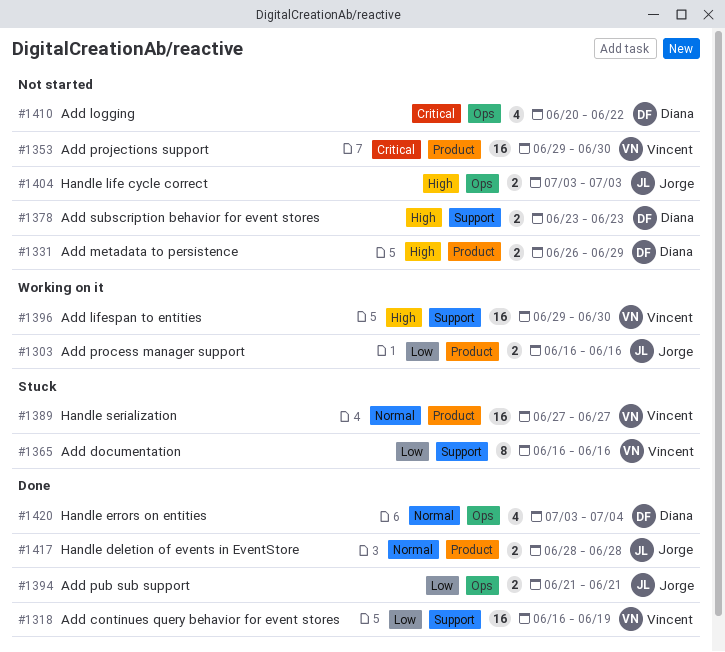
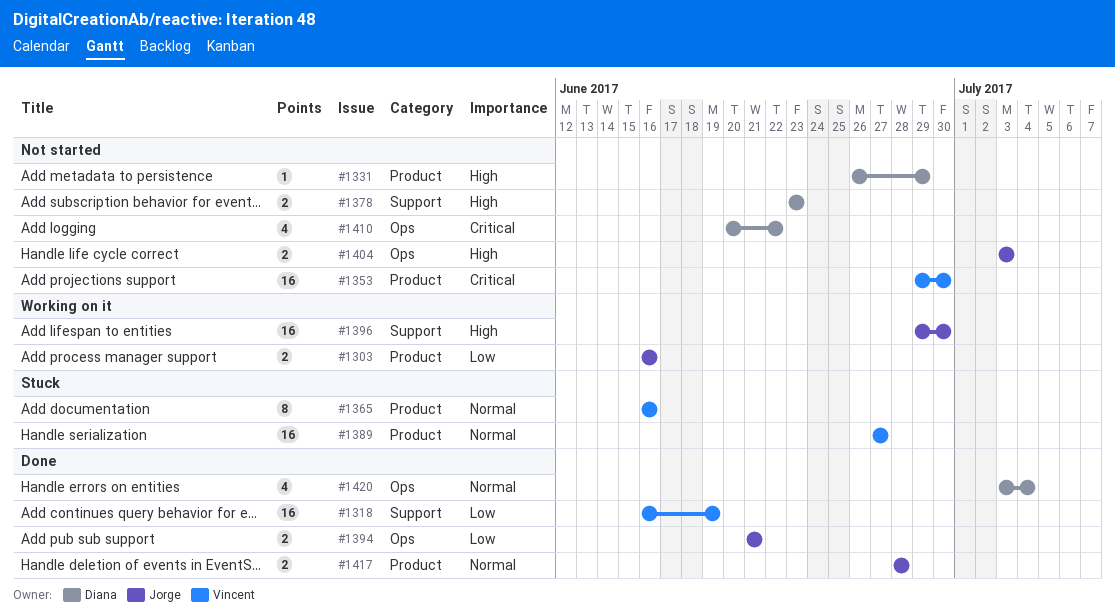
#1331, estimate: 2 -> 1
#1365, priority: Low -> Normal
#1365, label: Support -> Product
#1396, owner: Vincent -> Jorge

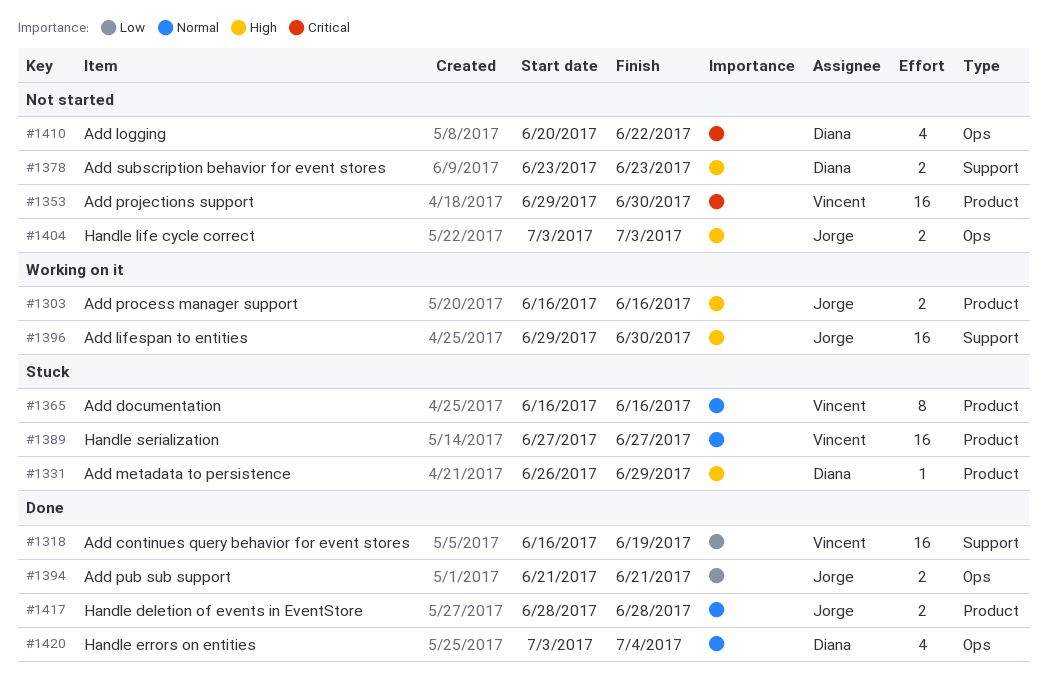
#1303, priority: Low -> High
#1331, status: Not started -> Stuck

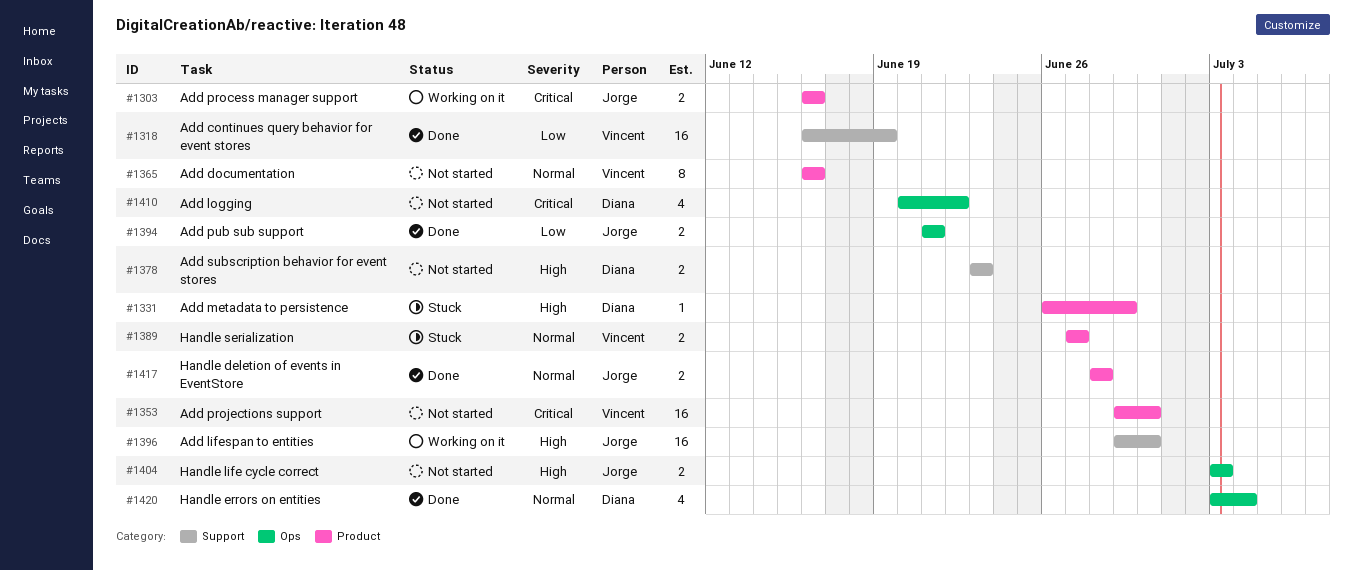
#1303, priority: High -> Critical
#1365, status: Stuck -> Not started
#1389, estimate: 16 -> 2

